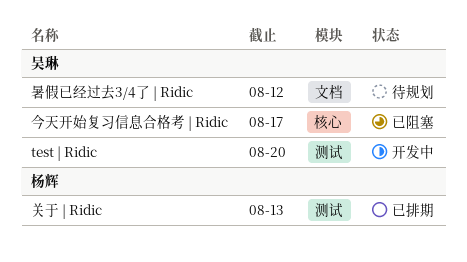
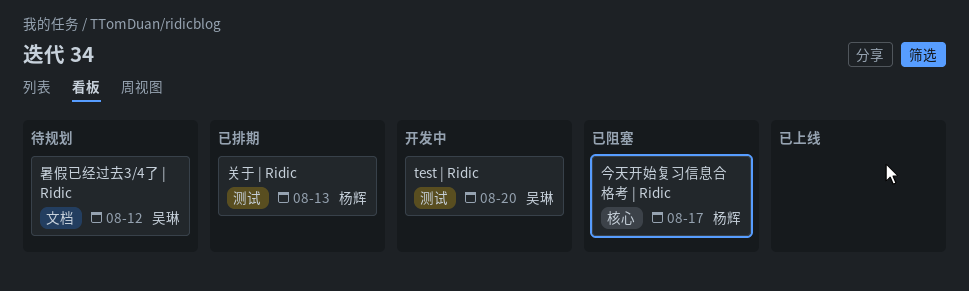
今天开始复习信息合格考 | Ridic, owner: 吴琳 -> 杨辉

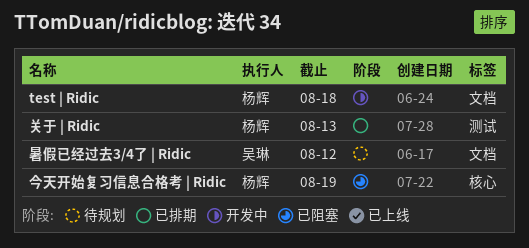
test | Ridic, owner: 吴琳 -> 杨辉
test | Ridic, label: 测试 -> 文档
test | Ridic, due: Aug 20 -> Aug 18
今天开始复习信息合格考 | Ridic, due: Aug 17 -> Aug 19

